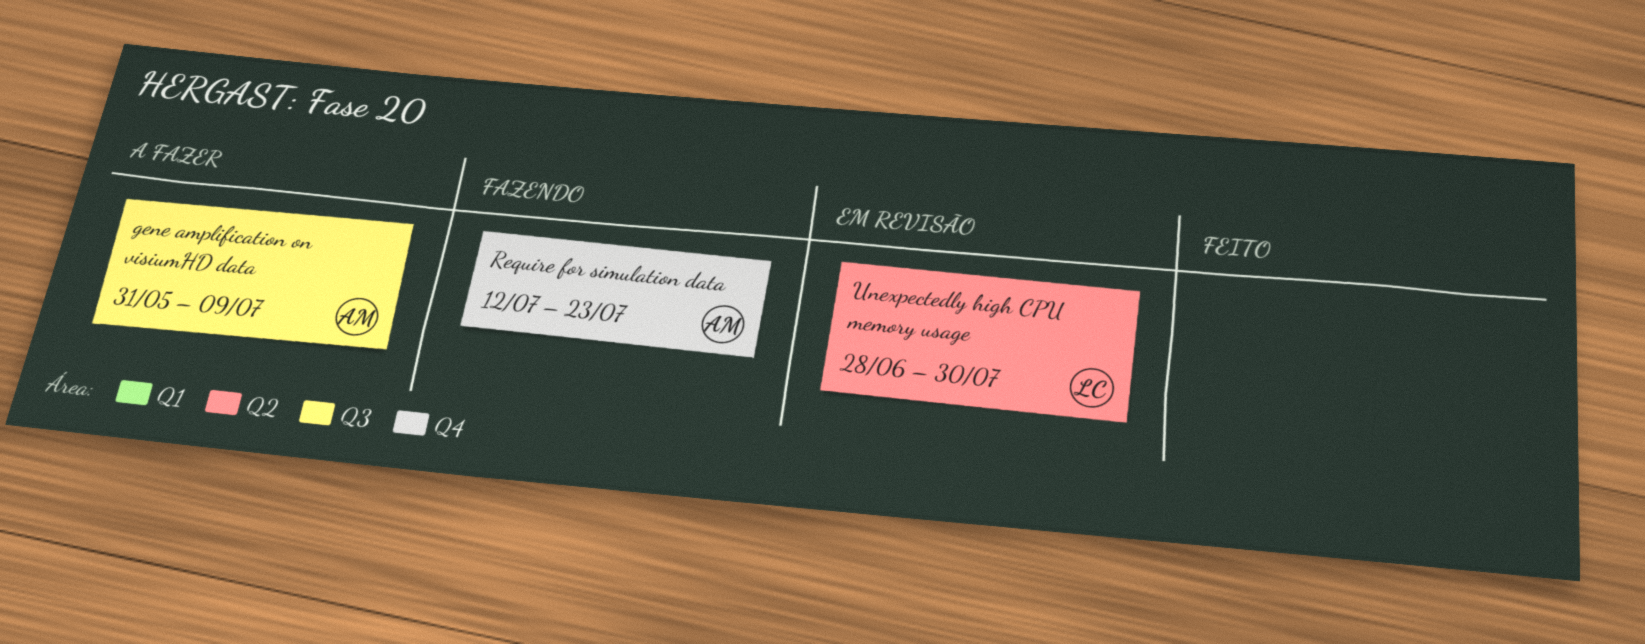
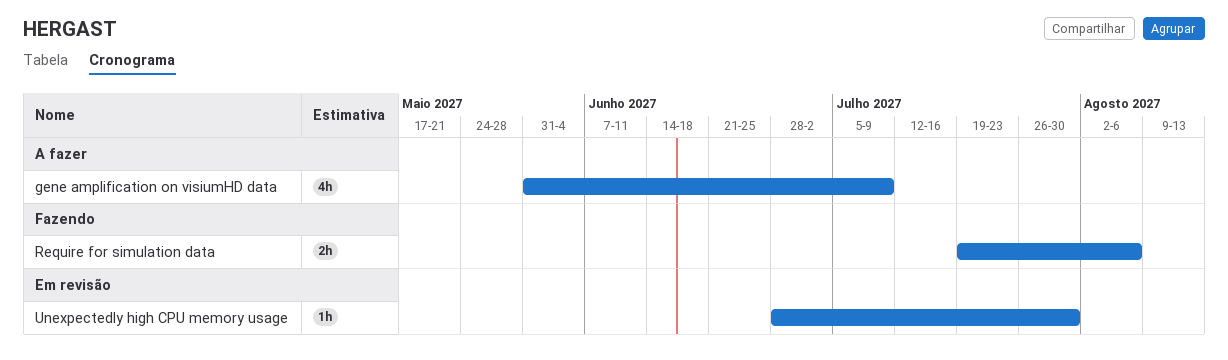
Require for simulation data, start: Jul 12 -> Jul 19
Require for simulation data, due: Jul 23 -> Aug 6

